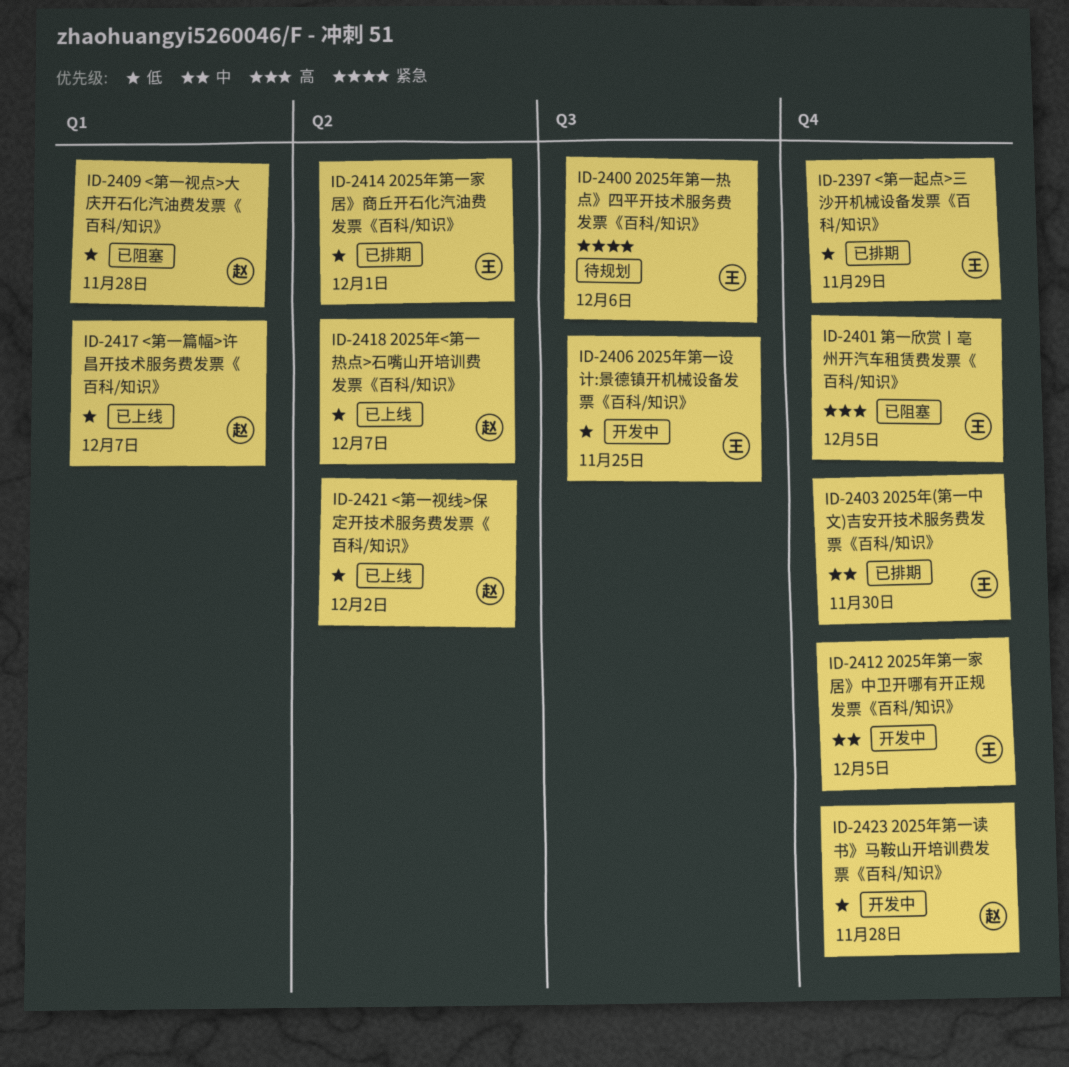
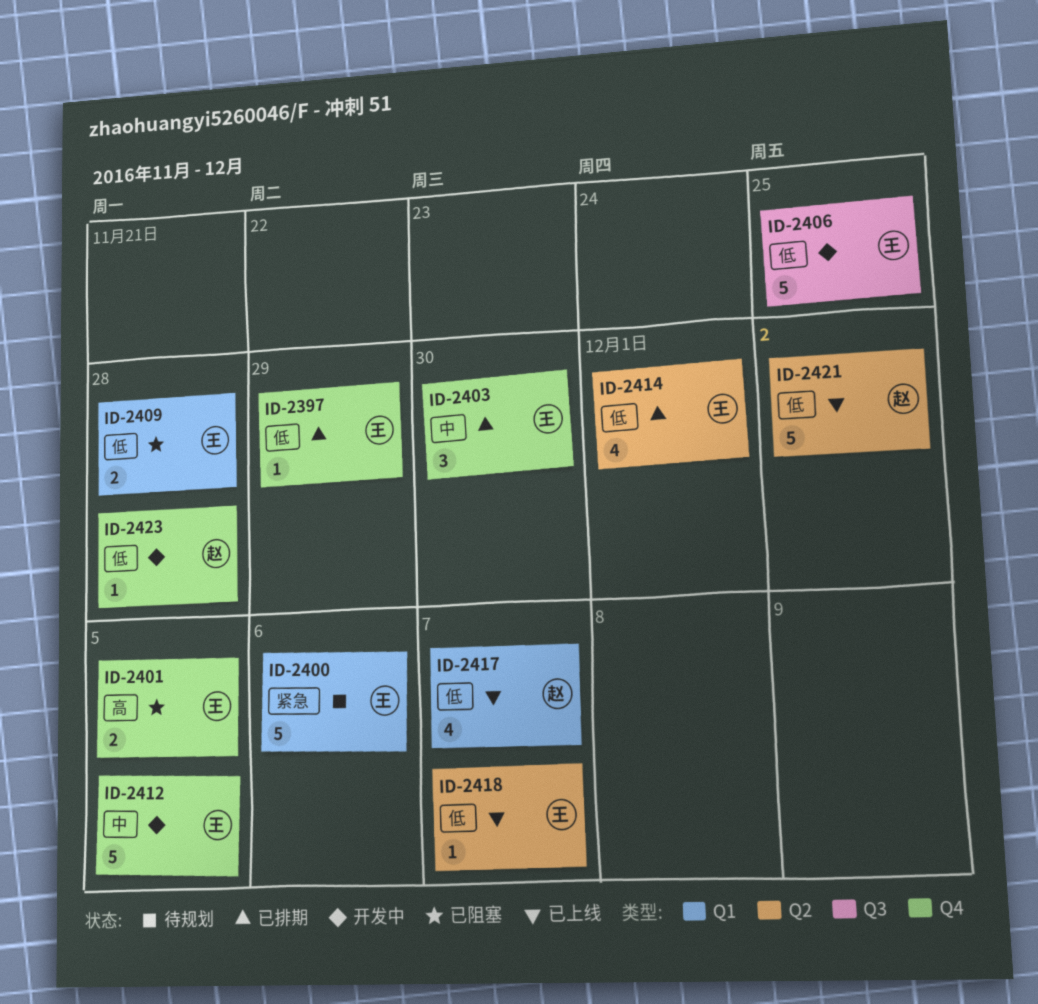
ID-2400, label: Q3 -> Q1
ID-2409, owner: 赵 -> 王
ID-2418, owner: 赵 -> 王

